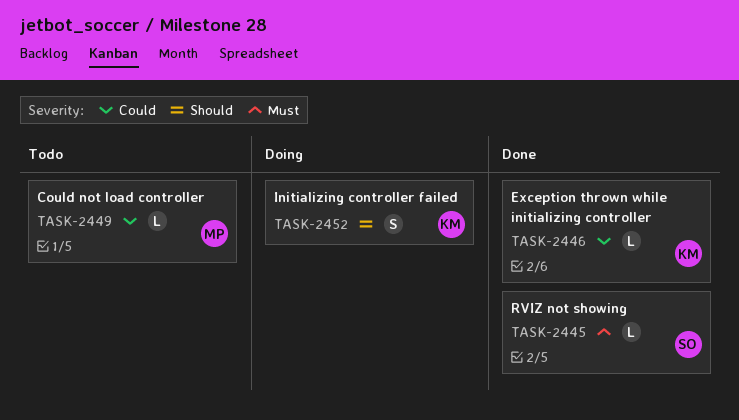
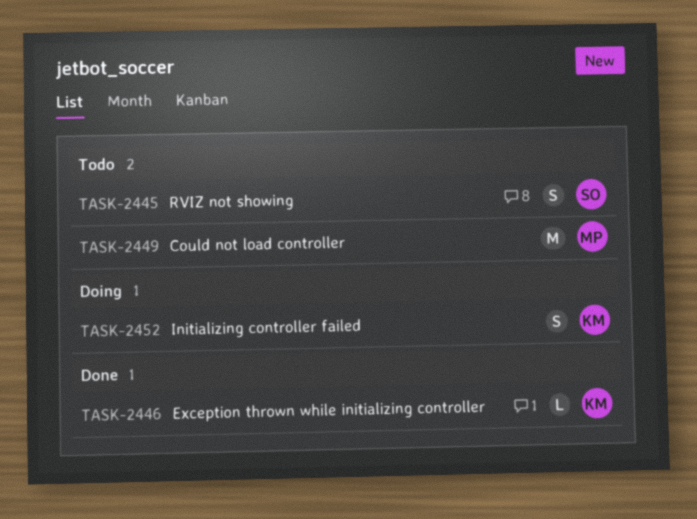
TASK-2445, status: Done -> Todo
TASK-2445, estimate: L -> S
TASK-2449, estimate: L -> M

